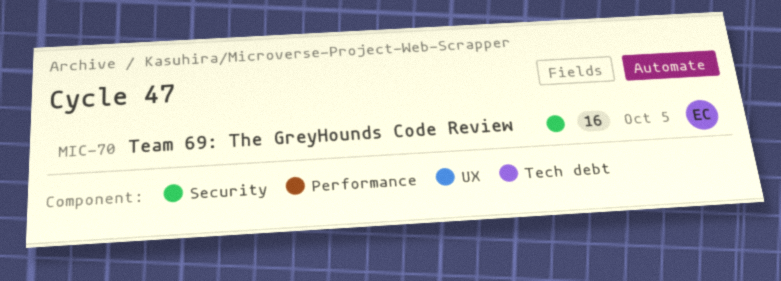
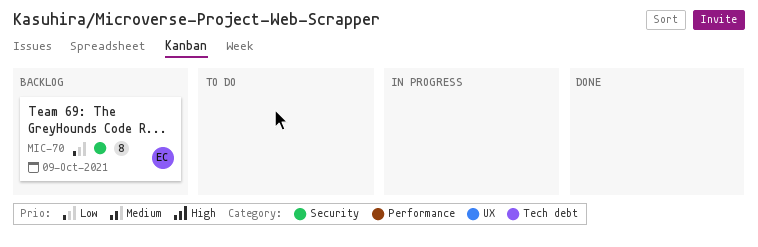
MIC-70, estimate: 16 -> 8
MIC-70, due: Oct 5 -> Oct 9

